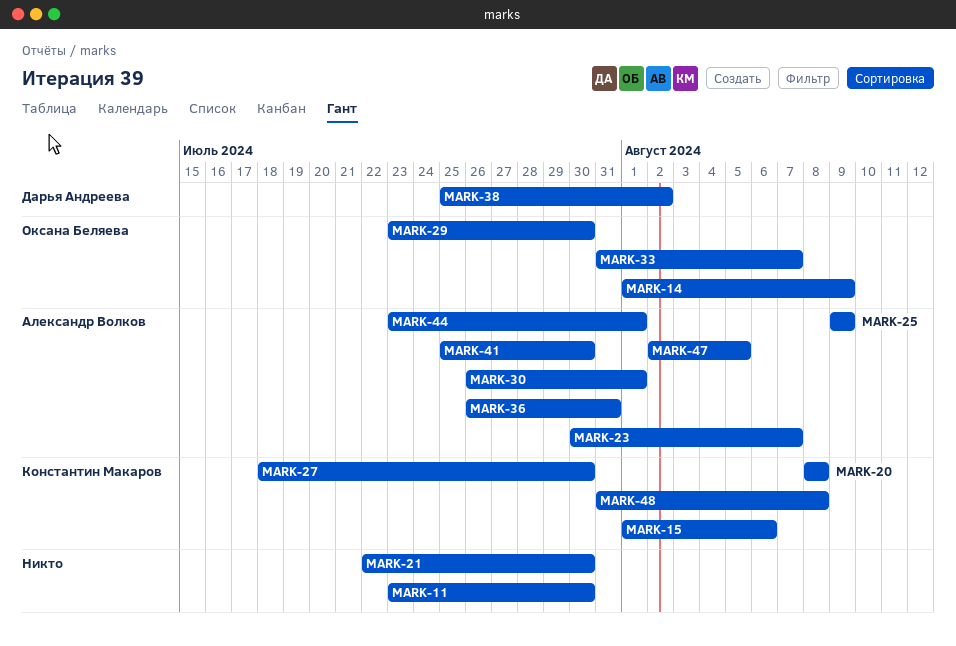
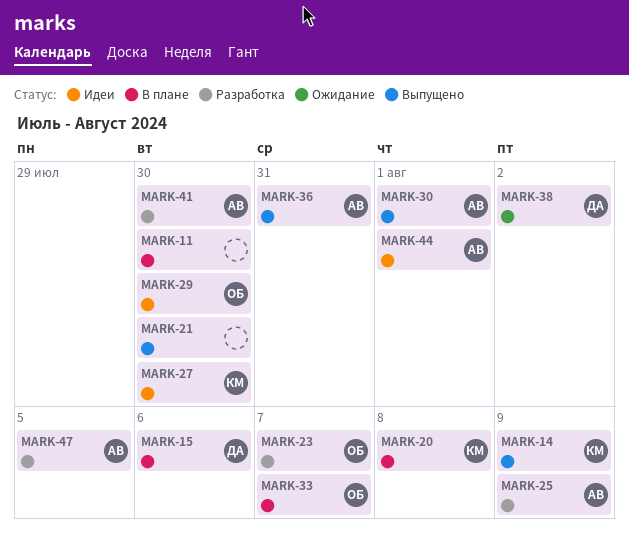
MARK-14, owner: Оксана Беляева -> Константин Макаров
MARK-15, owner: Константин Макаров -> Дарья Андреева
MARK-23, owner: Александр Волков -> Оксана Беляева
MARK-48: present -> none

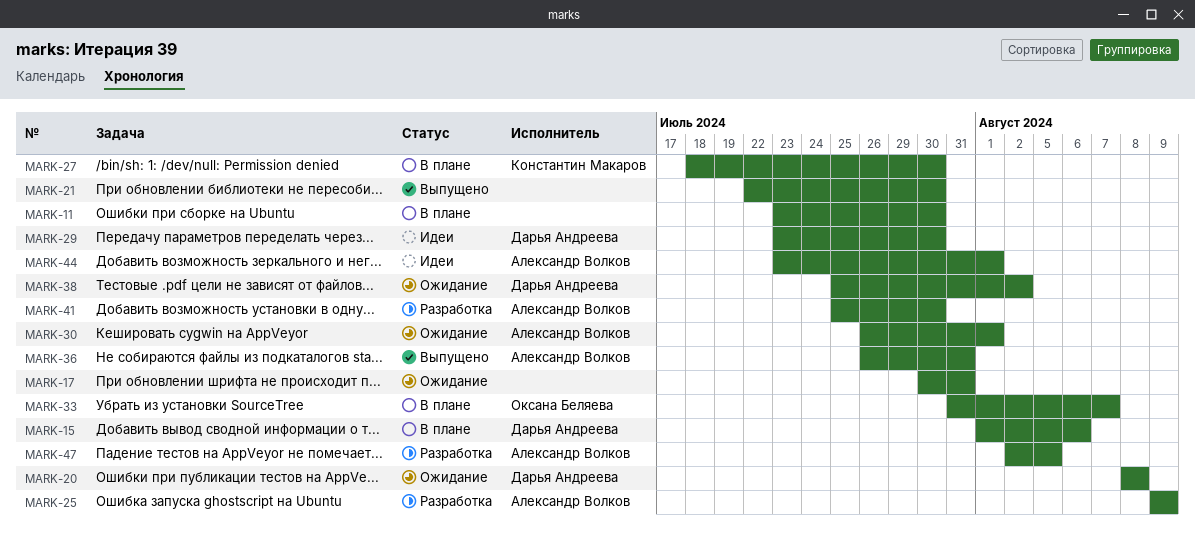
MARK-14: present -> none
MARK-17: none -> present
MARK-20, status: В плане -> Ожидание
MARK-20, owner: Константин Макаров -> Дарья Андреева
MARK-23: present -> none
MARK-27, status: Идеи -> В плане
MARK-29, owner: Оксана Беляева -> Дарья Андреева
MARK-30, status: Выпущено -> Ожидание

